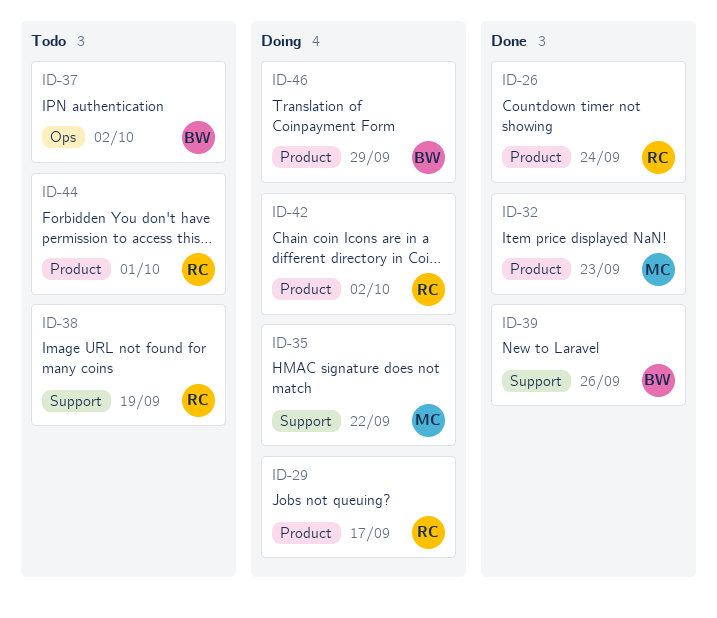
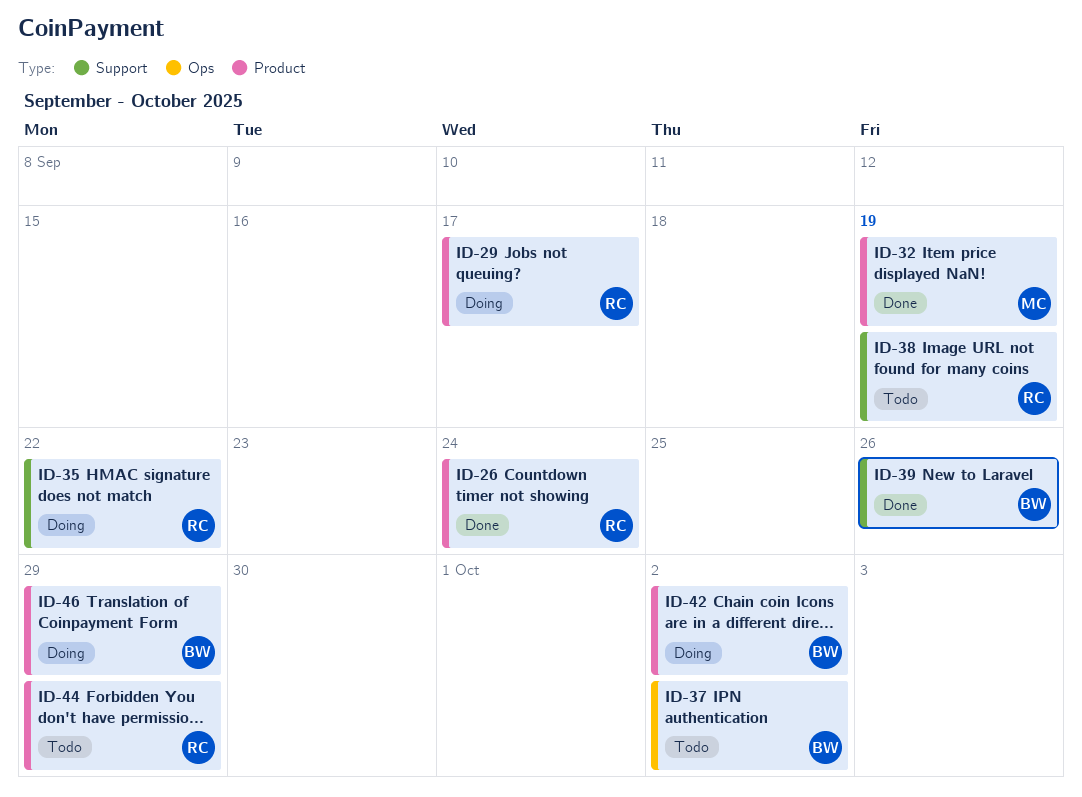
ID-32, due: Sep 23 -> Sep 19
ID-35, owner: MC -> RC
ID-42, owner: RC -> BW
ID-44, due: Oct 1 -> Sep 29

